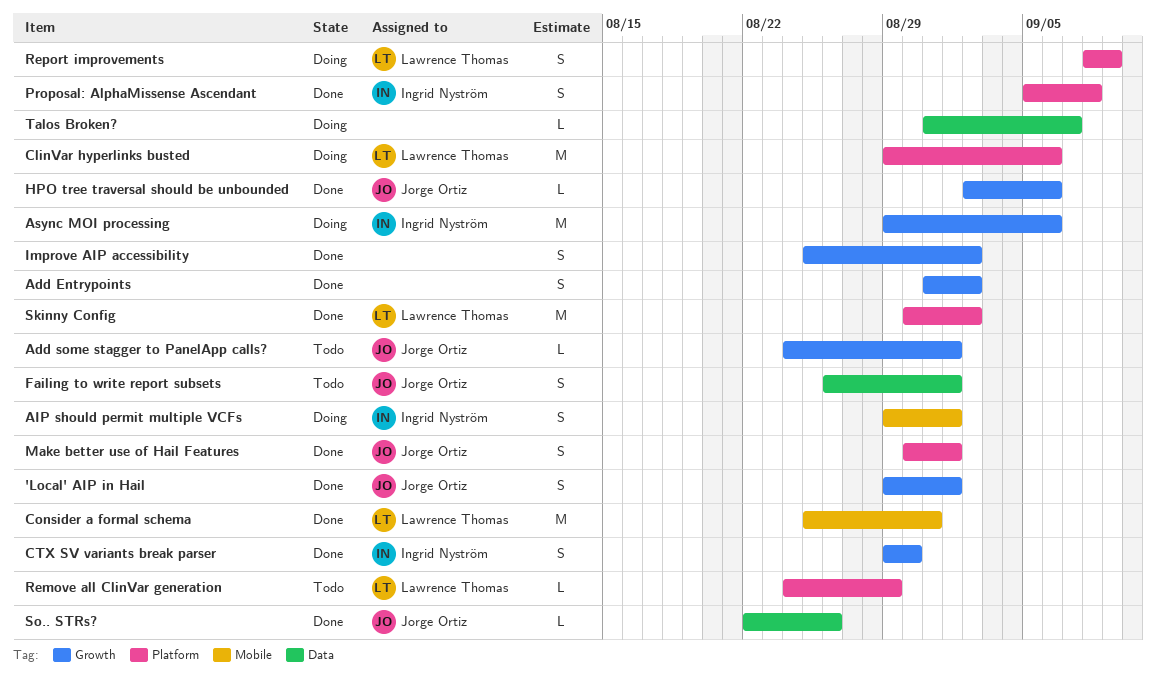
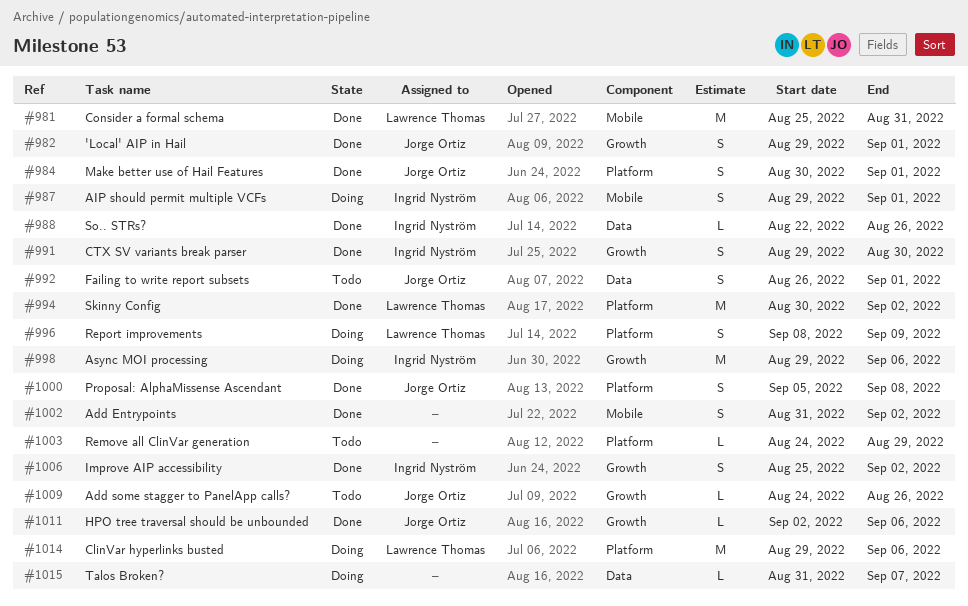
Add Entrypoints, label: Growth -> Mobile
Add some stagger to PanelApp calls?, due: Sep 1 -> Aug 26
Improve AIP accessibility, owner: none -> Ingrid Nyström
Proposal: AlphaMissense Ascendant, owner: Ingrid Nyström -> Jorge Ortiz
Remove all ClinVar generation, owner: Lawrence Thomas -> none
So.. STRs?, owner: Jorge Ortiz -> Ingrid Nyström

